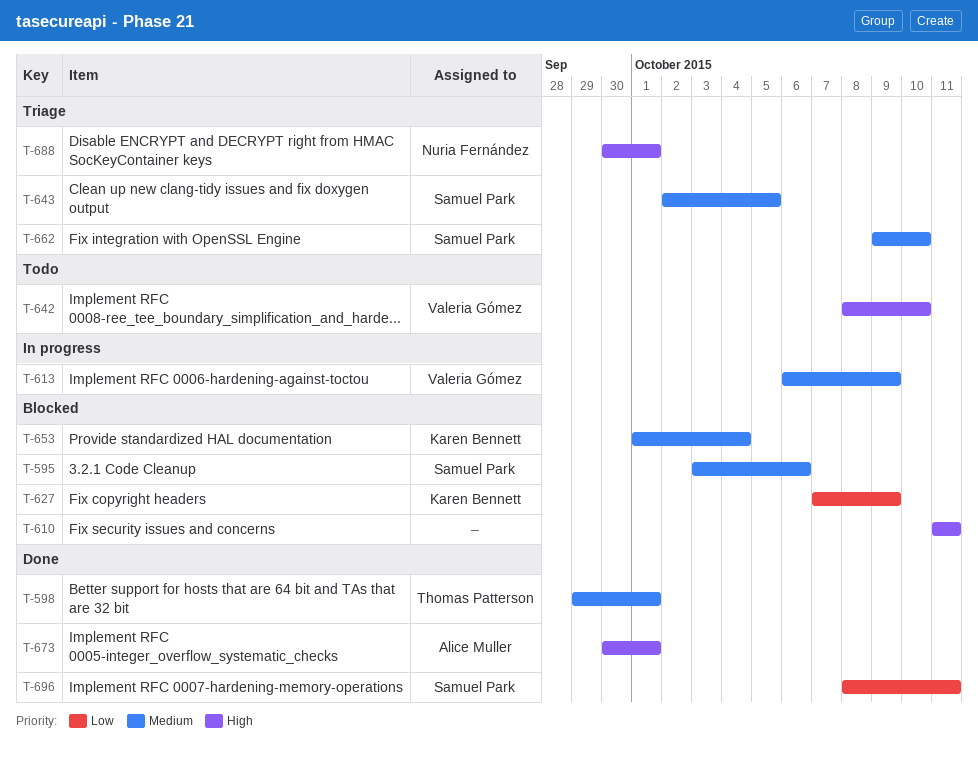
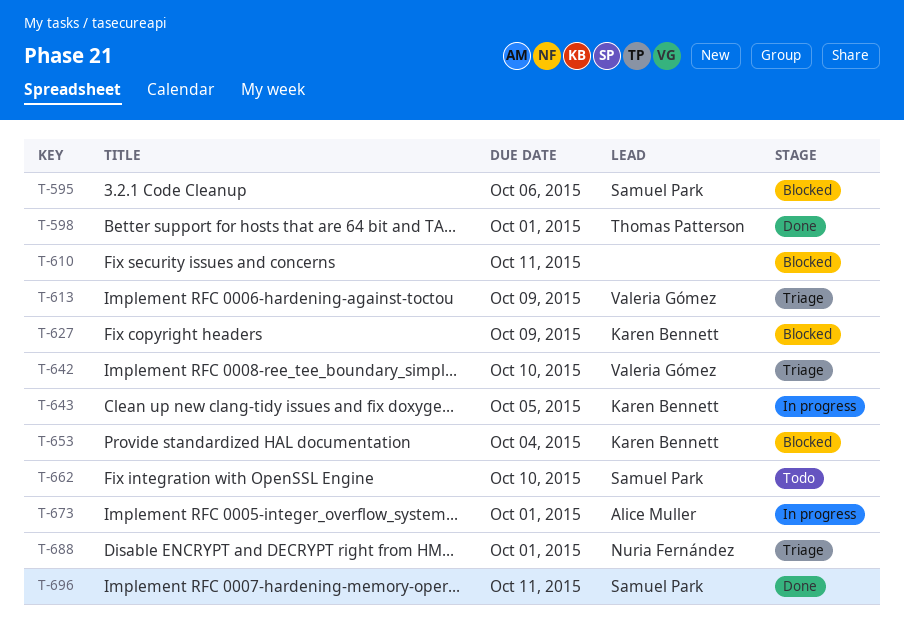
T-613, status: In progress -> Triage
T-642, status: Todo -> Triage
T-643, status: Triage -> In progress
T-643, owner: Samuel Park -> Karen Bennett
T-662, status: Triage -> Todo
T-673, status: Done -> In progress

